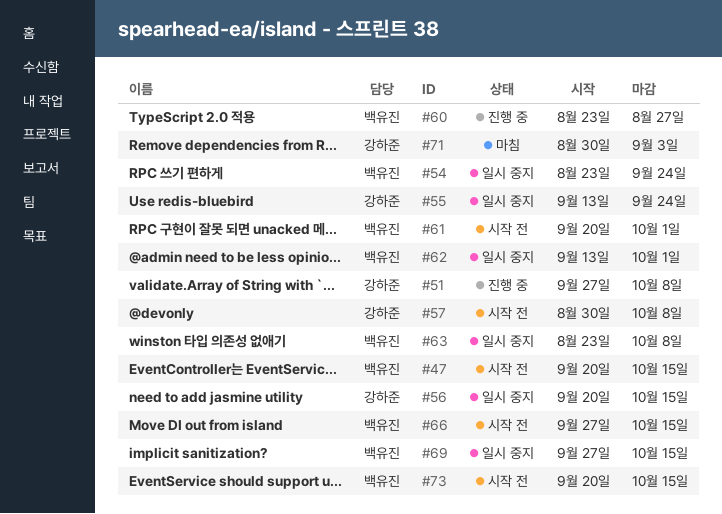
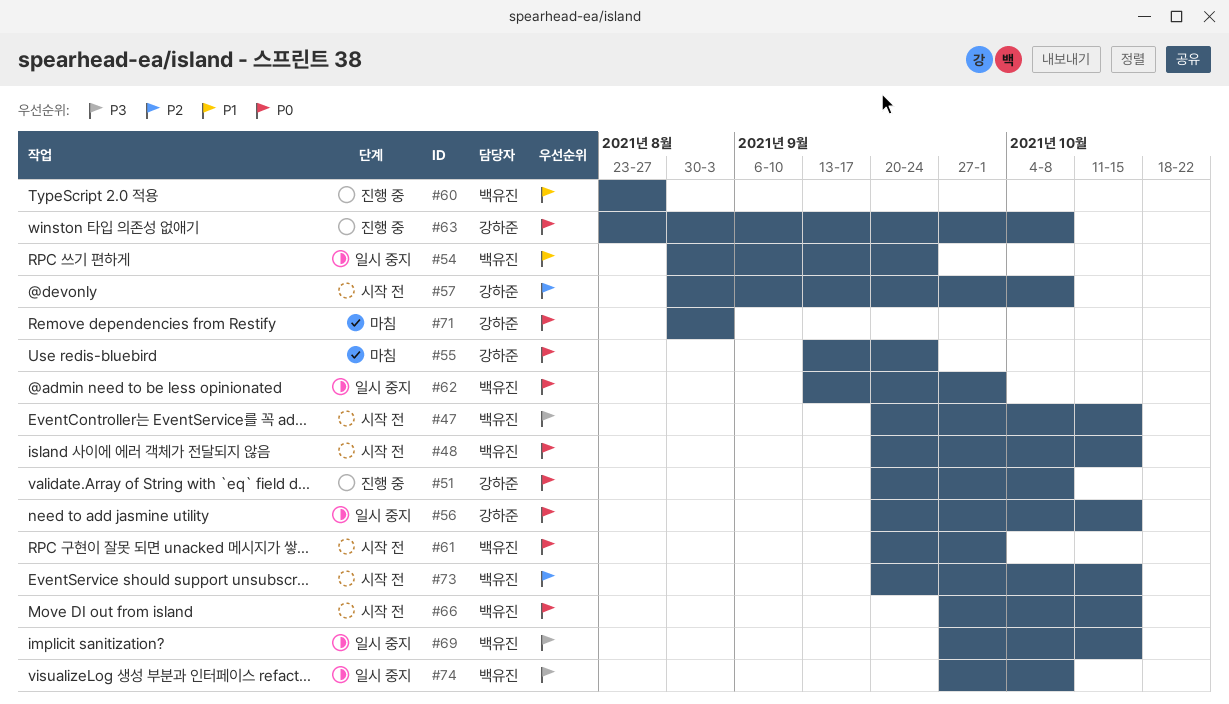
#48: none -> present
#51, start: Sep 27 -> Sep 20
#54, start: Aug 23 -> Aug 30
#55, status: 일시 중지 -> 마침
#63, status: 일시 중지 -> 진행 중
#63, owner: 백유진 -> 강하준
#74: none -> present

